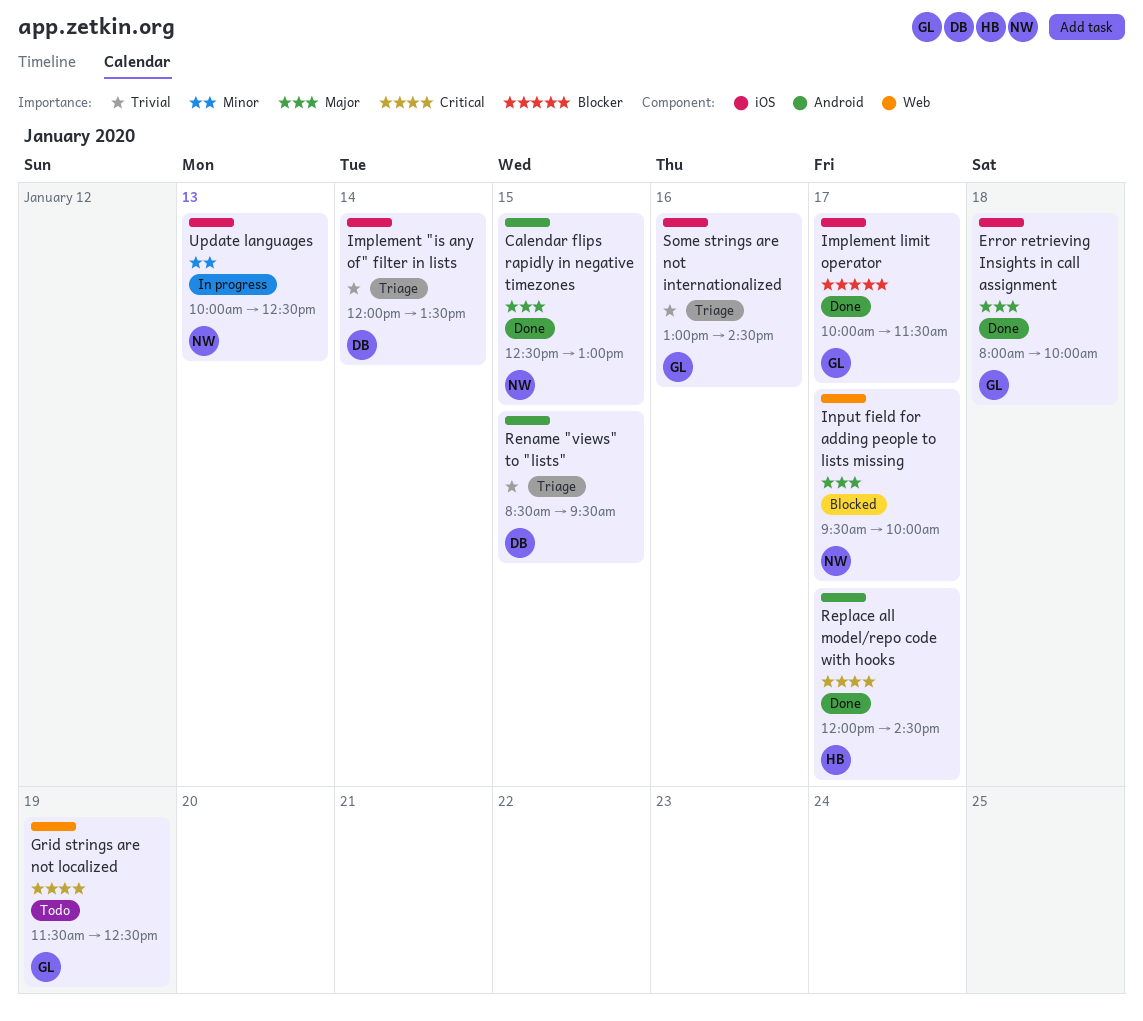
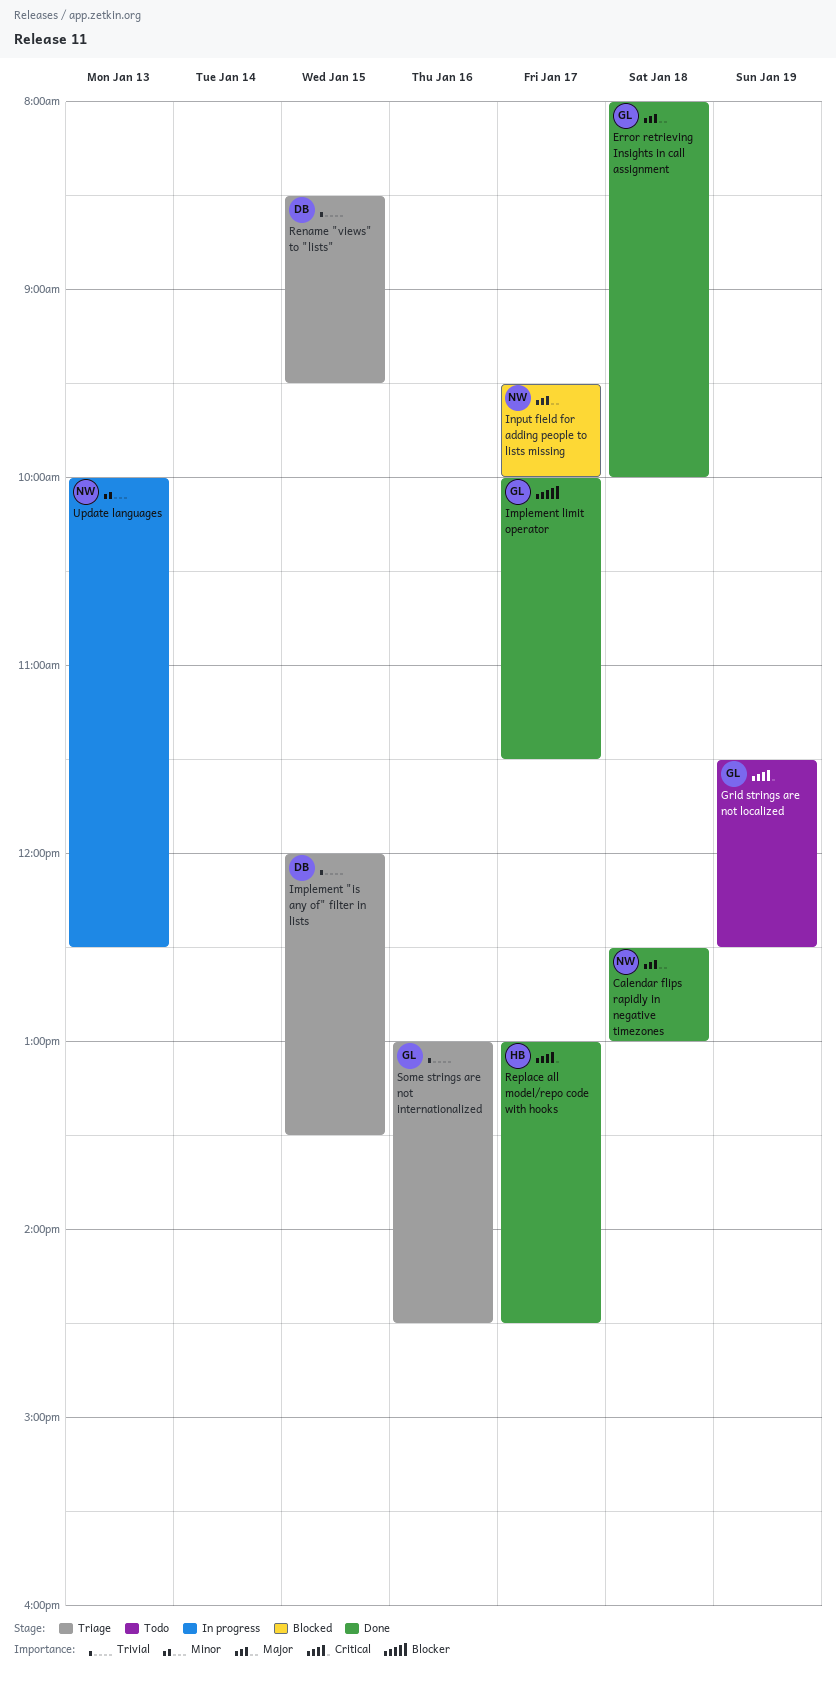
Calendar flips rapidly in negative timezones, day: Jan 15 -> Jan 18
Implement "is any of" filter in lists, day: Jan 14 -> Jan 15
Replace all model/repo code with hooks, begins: 12:00 -> 13:00

